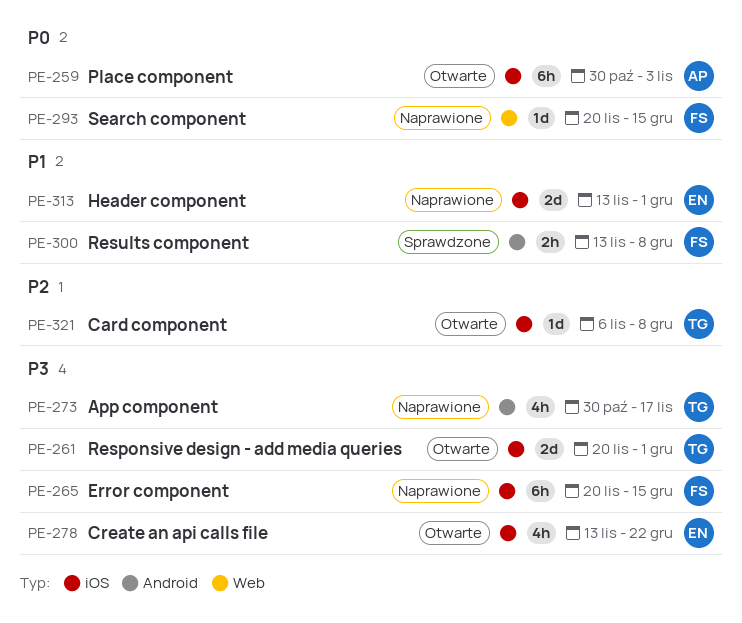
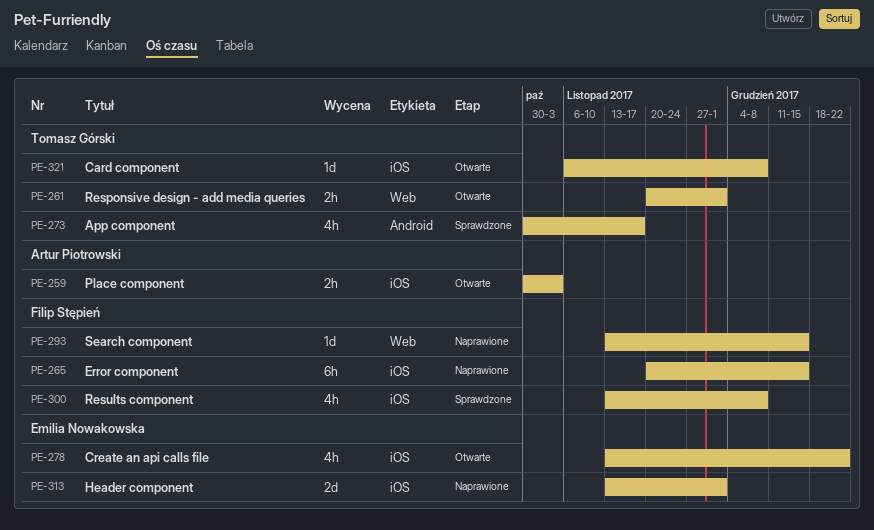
PE-259, estimate: 6h -> 2h
PE-261, label: iOS -> Web
PE-261, estimate: 2d -> 2h
PE-273, status: Naprawione -> Sprawdzone
PE-293, start: Nov 20 -> Nov 13
PE-300, label: Android -> iOS
PE-300, estimate: 2h -> 4h

